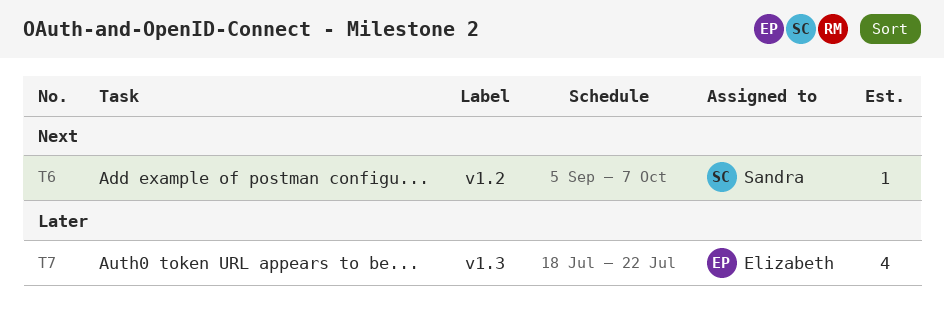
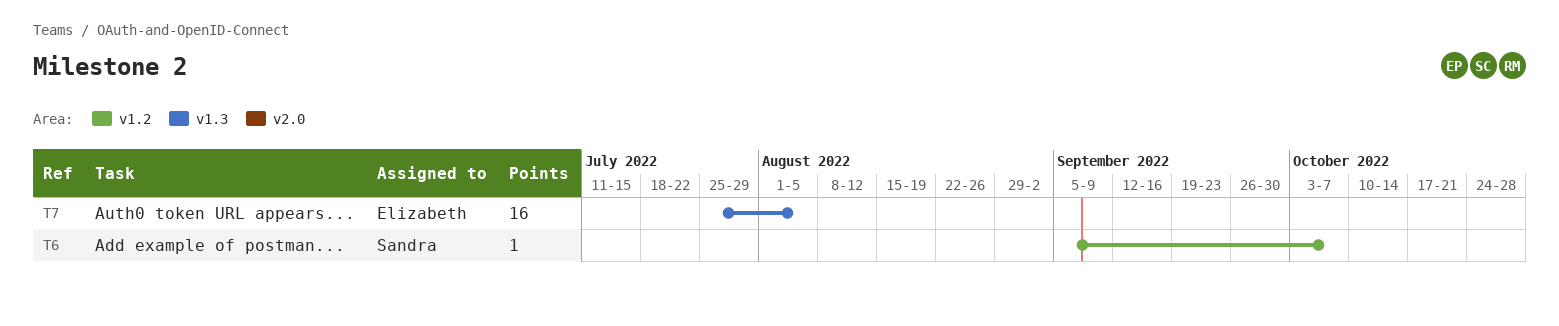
T7, estimate: 4 -> 16
T7, start: Jul 18 -> Jul 25
T7, due: Jul 22 -> Aug 5

